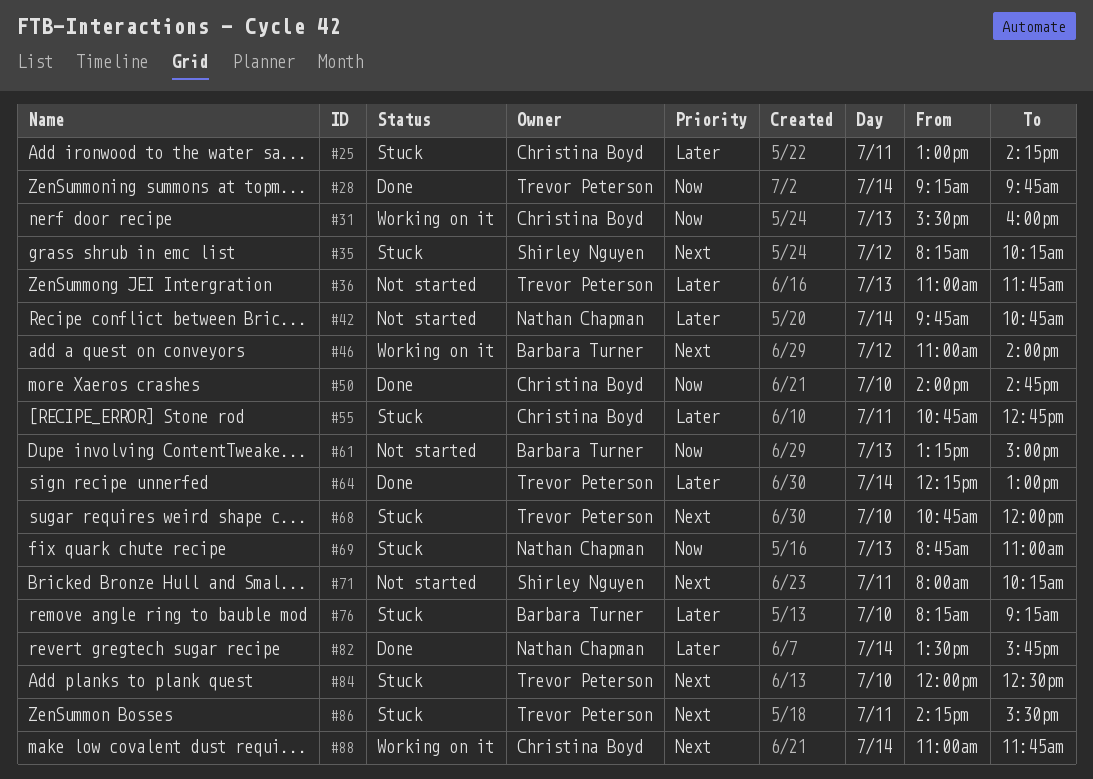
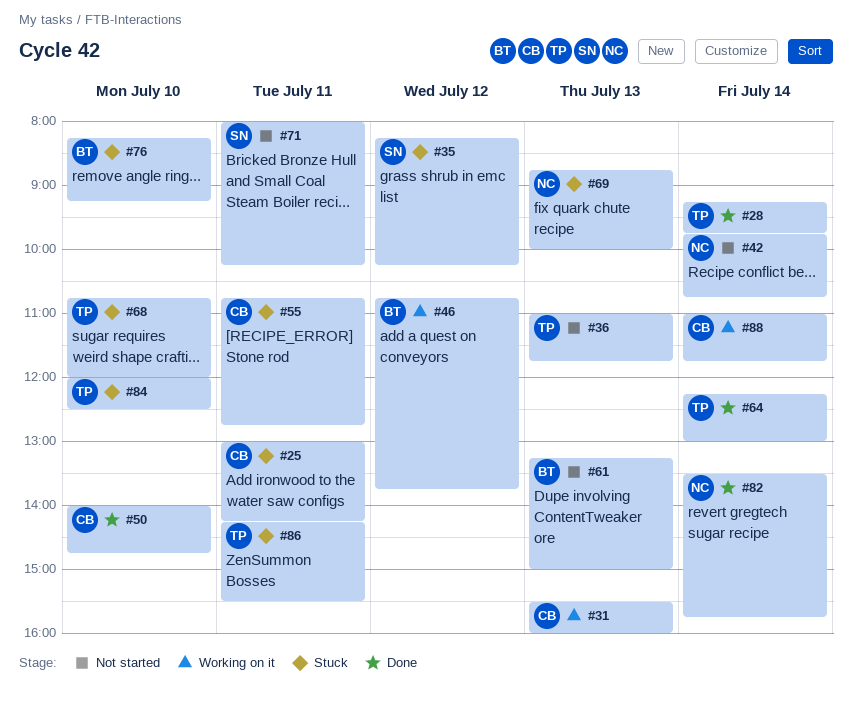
#46, begins: 11:00 -> 10:45
#46, ends: 14:00 -> 13:45
#69, ends: 11:00 -> 10:00

